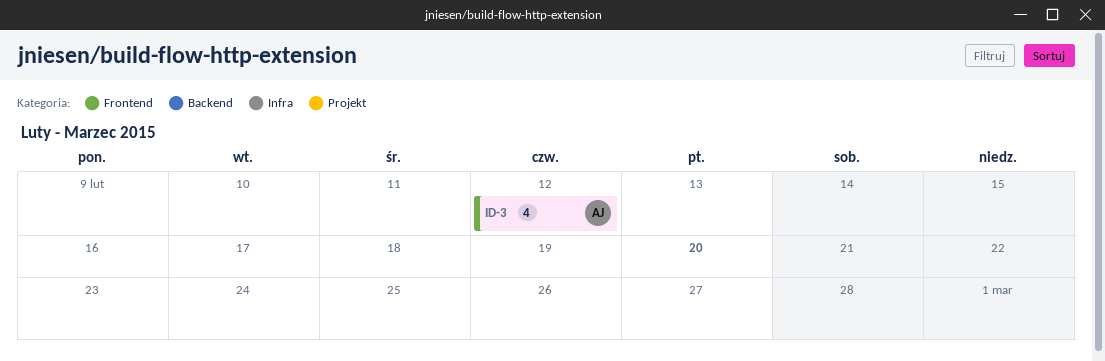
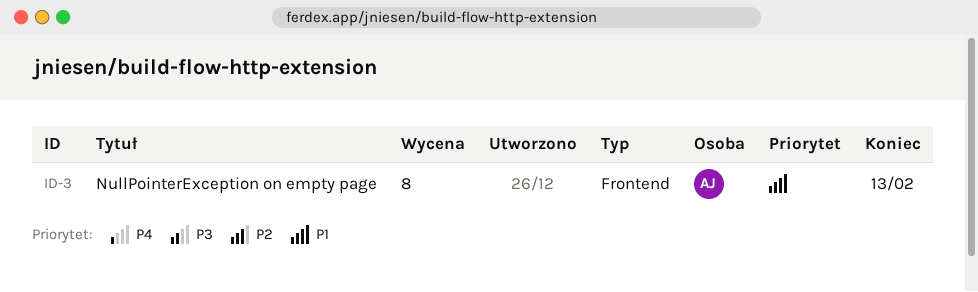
ID-3, estimate: 4 -> 8
ID-3, due: Feb 12 -> Feb 13

